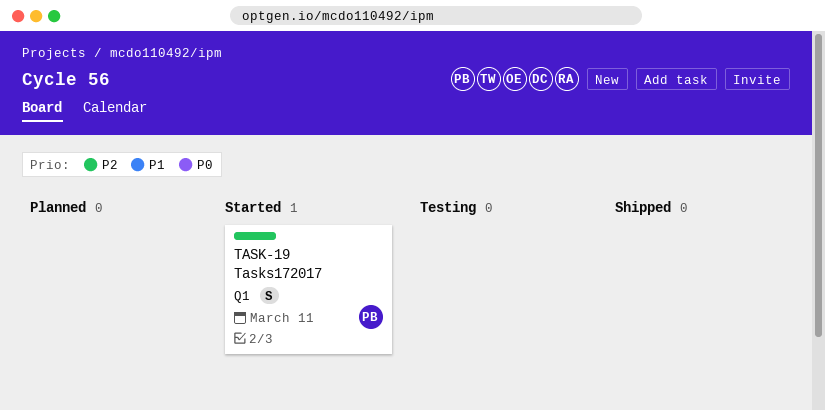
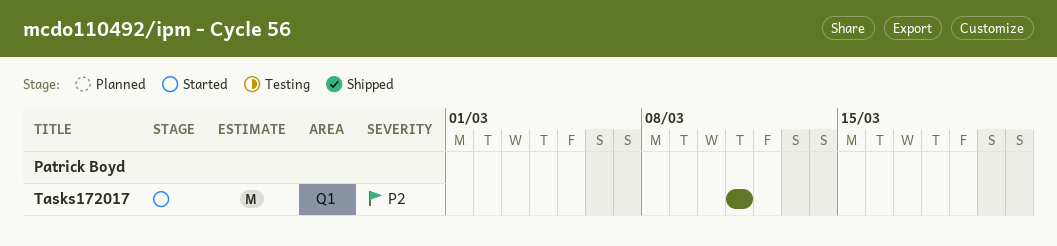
Tasks172017, estimate: S -> M

